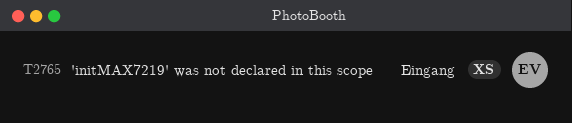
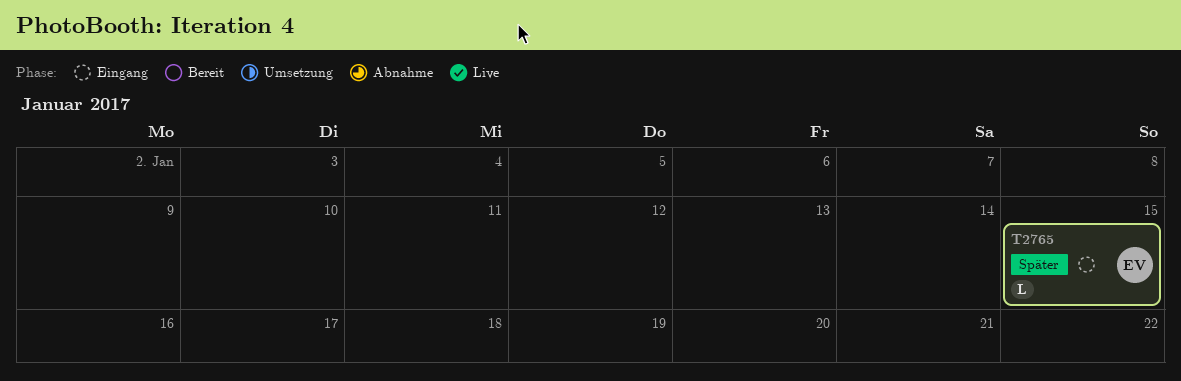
T2765, estimate: XS -> L

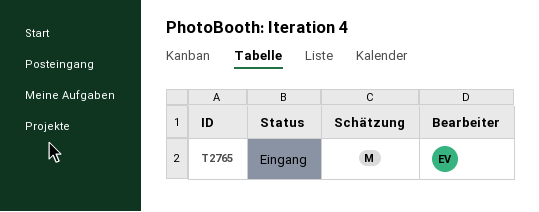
T2765, estimate: L -> M

